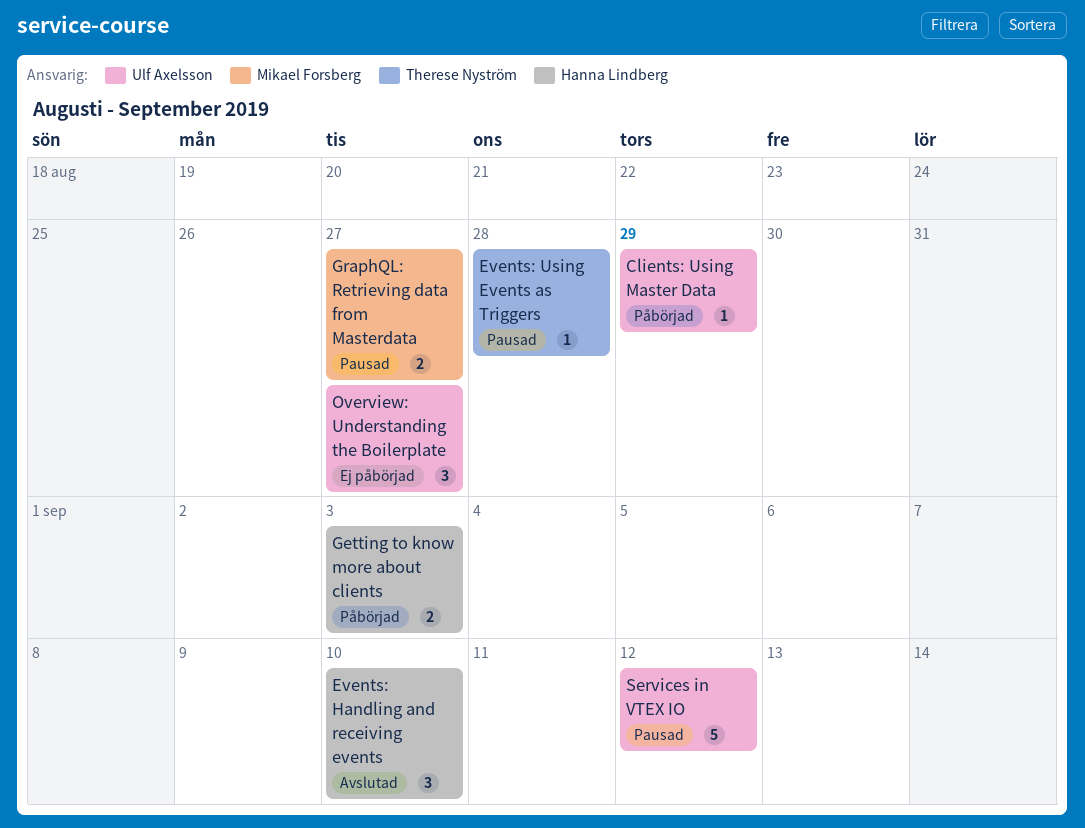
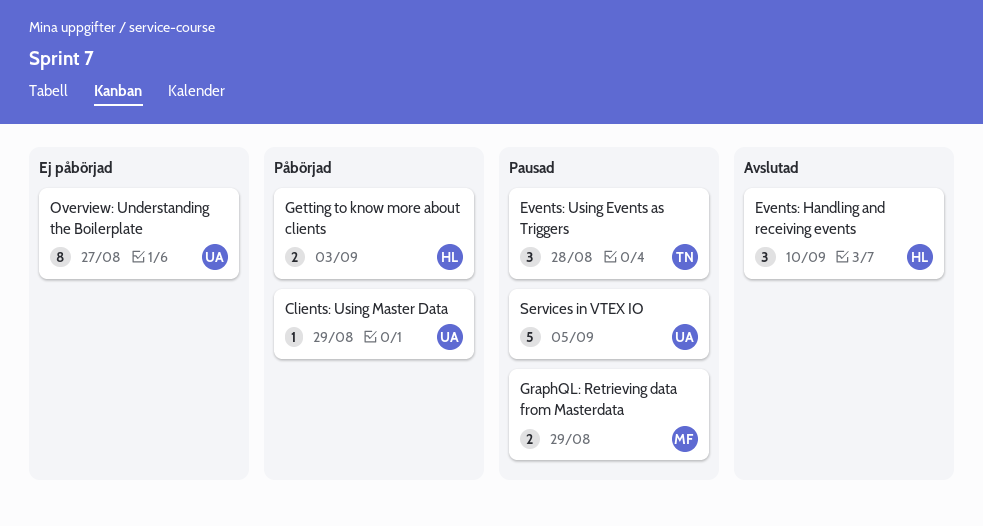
Events: Using Events as Triggers, estimate: 1 -> 3
GraphQL: Retrieving data from Masterdata, due: Aug 27 -> Aug 29
Overview: Understanding the Boilerplate, estimate: 3 -> 8
Services in VTEX IO, due: Sep 12 -> Sep 5

